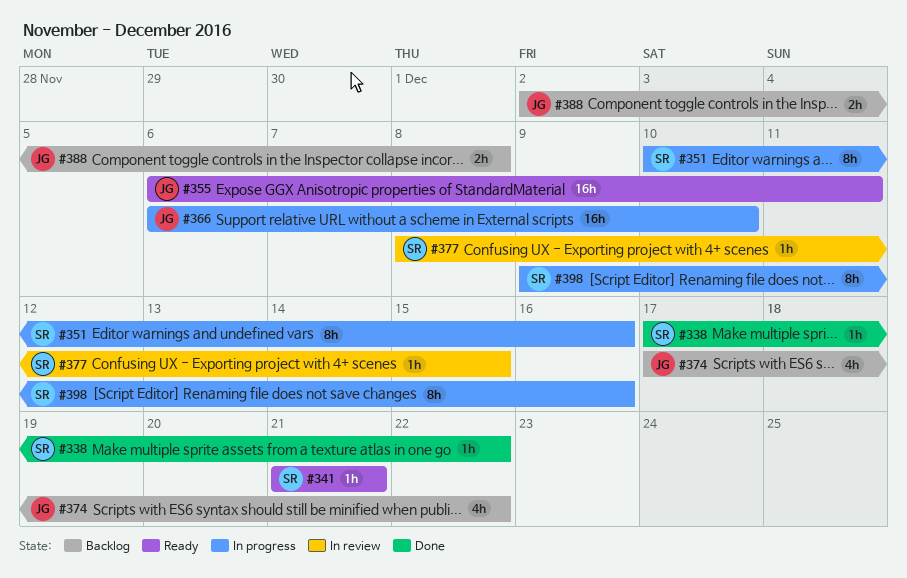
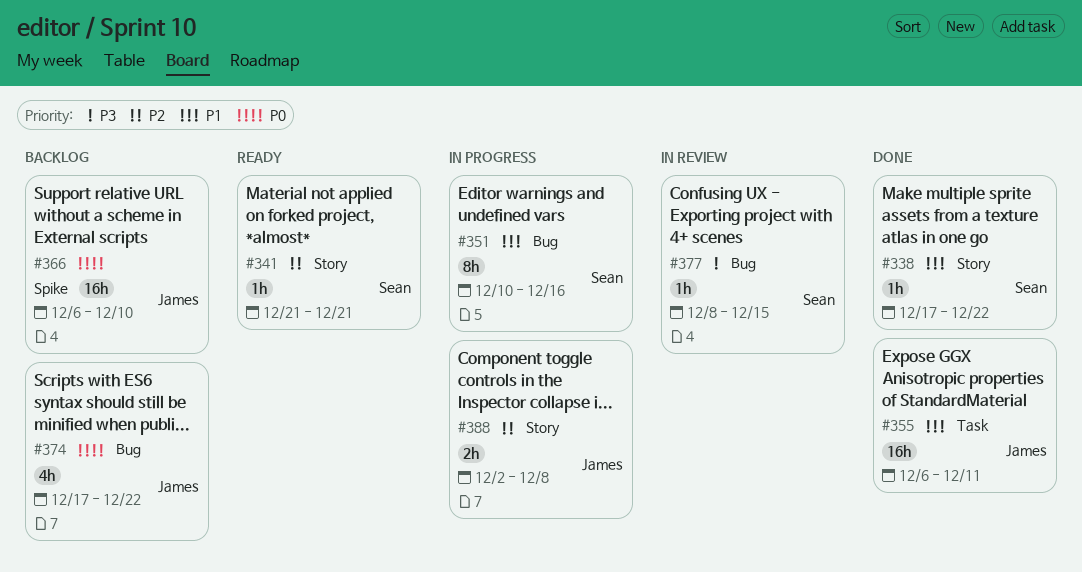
#355, status: Ready -> Done
#366, status: In progress -> Backlog
#388, status: Backlog -> In progress
#398: present -> none

